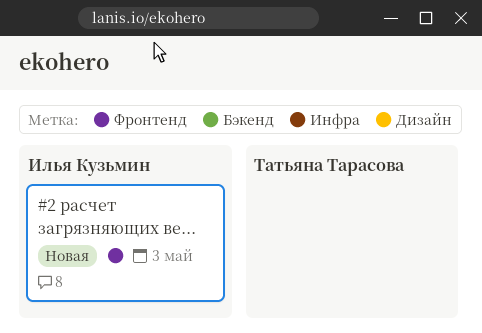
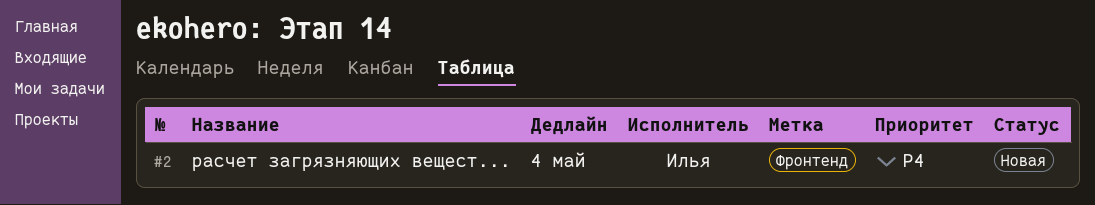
#2, due: May 3 -> May 4

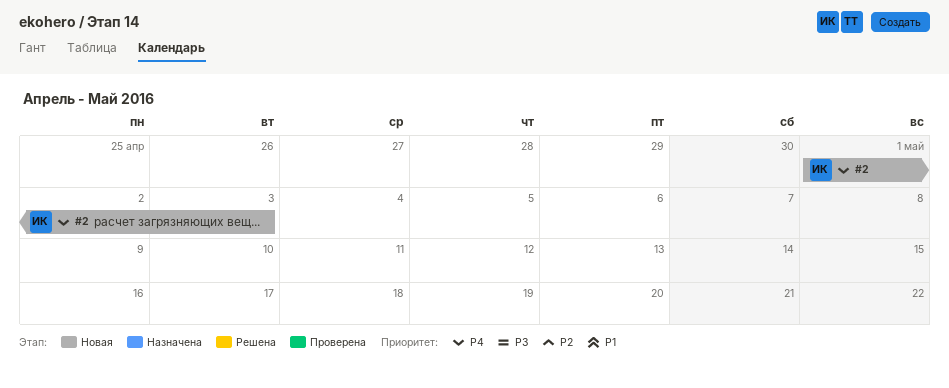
#2, due: May 4 -> May 3

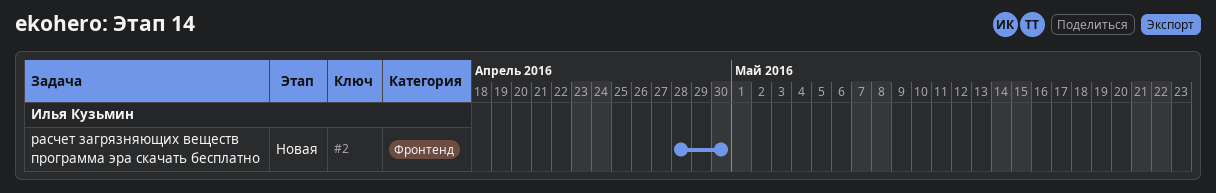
#2, start: May 1 -> Apr 28
#2, due: May 3 -> Apr 30

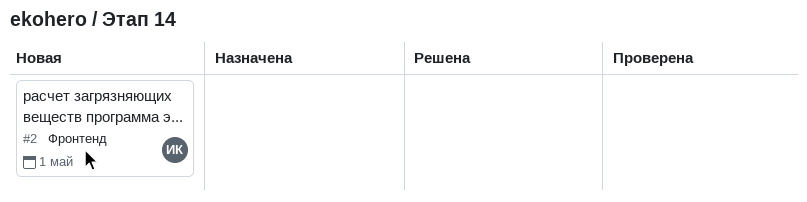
#2, due: Apr 30 -> May 1

